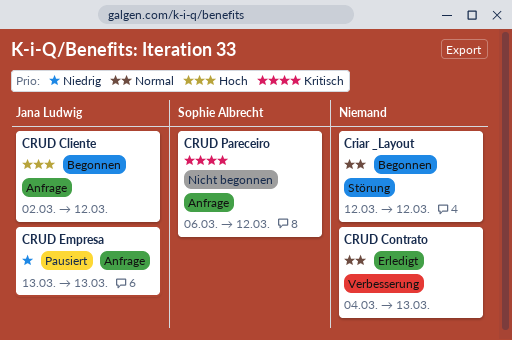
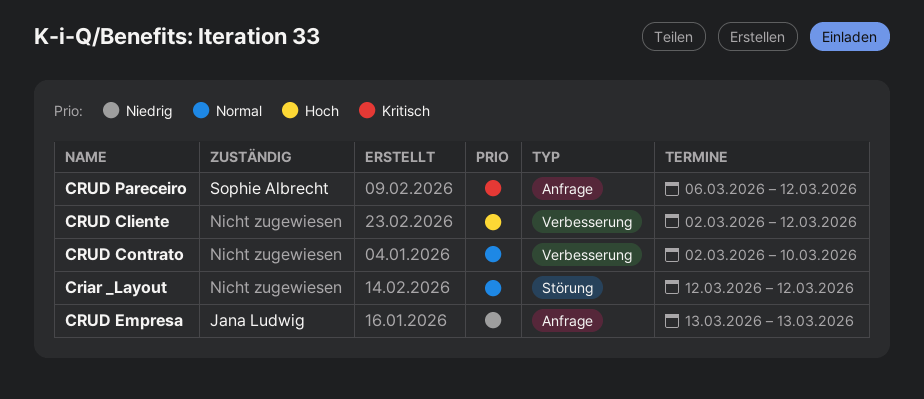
CRUD Cliente, owner: Jana Ludwig -> none
CRUD Cliente, label: Anfrage -> Verbesserung
CRUD Contrato, start: Mar 4 -> Mar 2
CRUD Contrato, due: Mar 13 -> Mar 10

